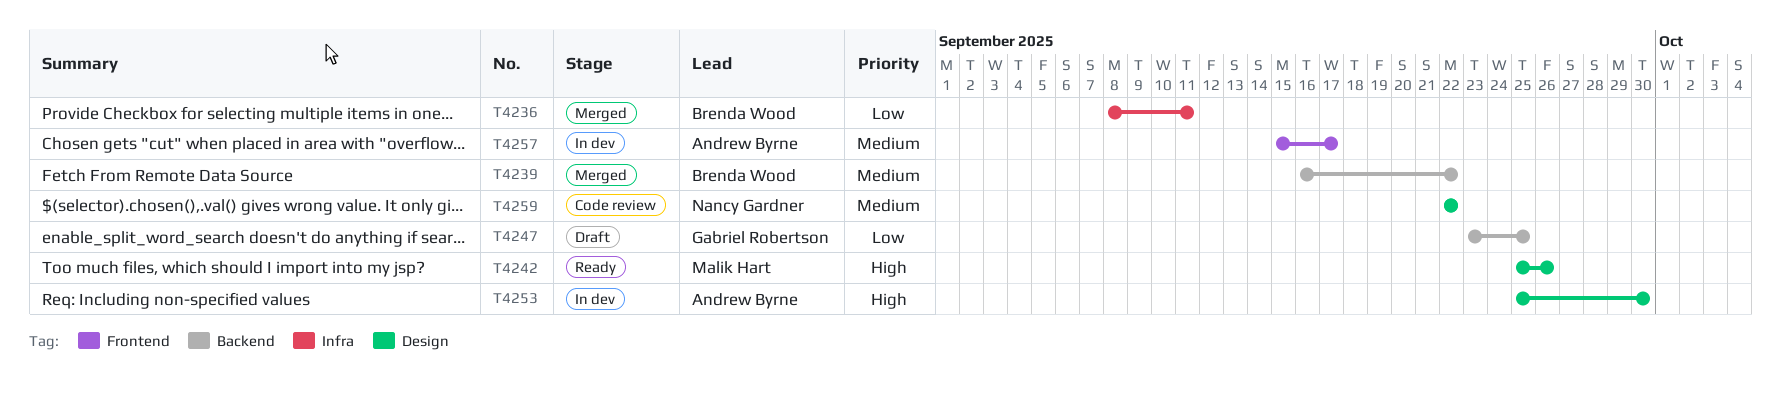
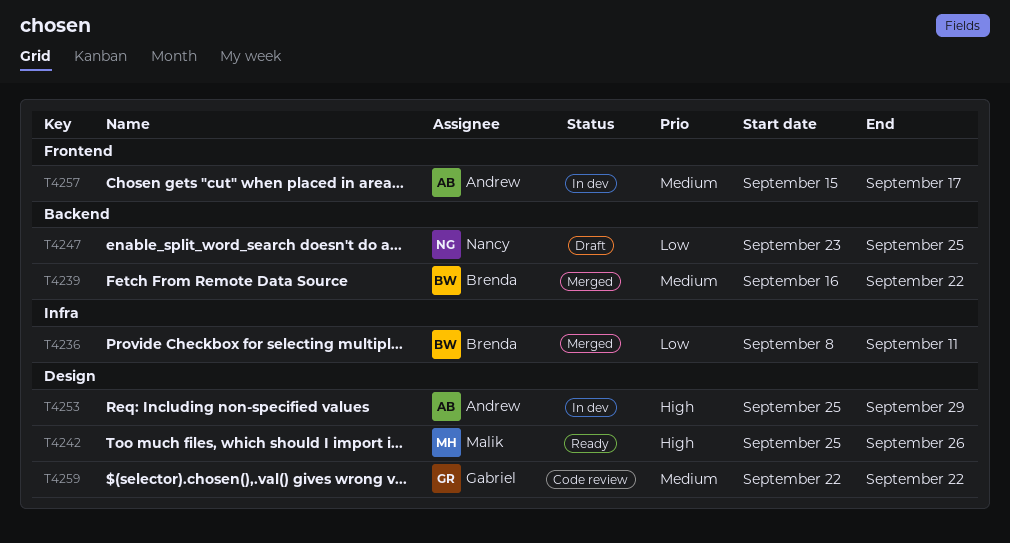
T4247, owner: Gabriel Robertson -> Nancy Gardner
T4253, due: Sep 30 -> Sep 29
T4259, owner: Nancy Gardner -> Gabriel Robertson

